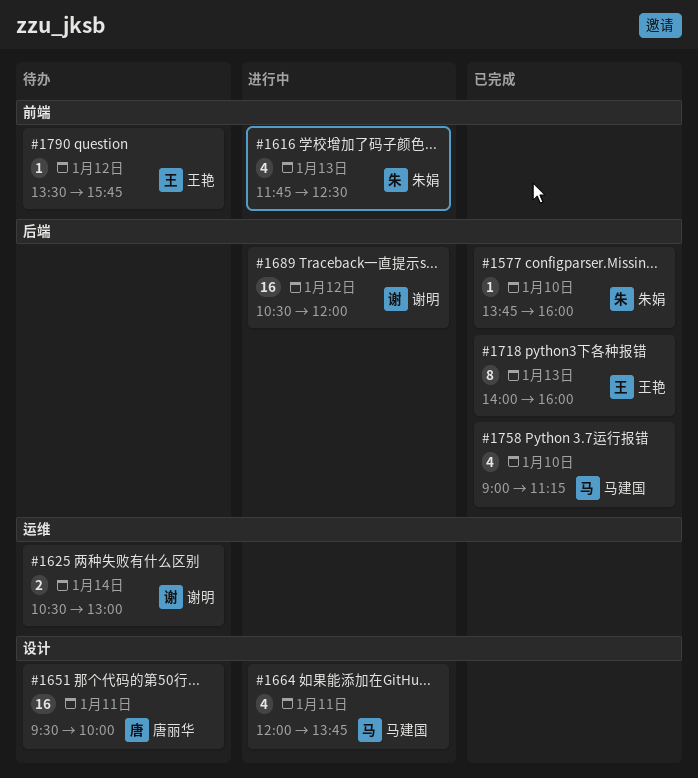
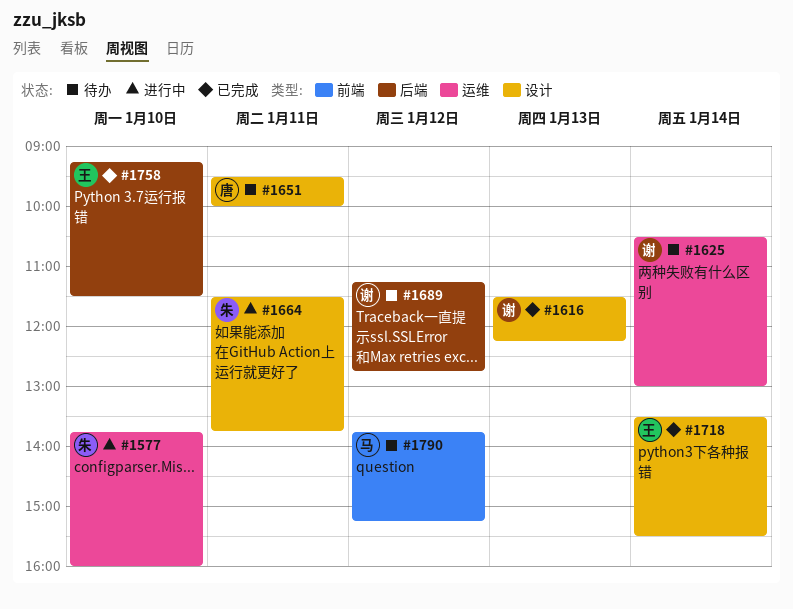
#1577, status: 已完成 -> 进行中
#1577, label: 后端 -> 运维
#1616, status: 进行中 -> 已完成
#1616, owner: 朱娟 -> 谢明
#1616, label: 前端 -> 设计
#1616, begins: 11:45 -> 11:30
#1616, ends: 12:30 -> 12:15
#1664, owner: 马建国 -> 朱娟
#1664, begins: 12:00 -> 11:30
#1689, status: 进行中 -> 待办
#1689, begins: 10:30 -> 11:15
#1689, ends: 12:00 -> 12:45
#1718, label: 后端 -> 设计
#1718, day: Jan 13 -> Jan 14
#1718, begins: 14:00 -> 13:30
#1718, ends: 16:00 -> 15:30
#1758, owner: 马建国 -> 王艳
#1758, begins: 09:00 -> 09:15
#1758, ends: 11:15 -> 11:30
#1790, owner: 王艳 -> 马建国
#1790, begins: 13:30 -> 13:45
#1790, ends: 15:45 -> 15:15

